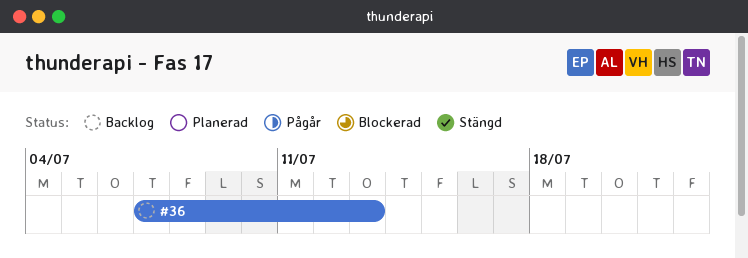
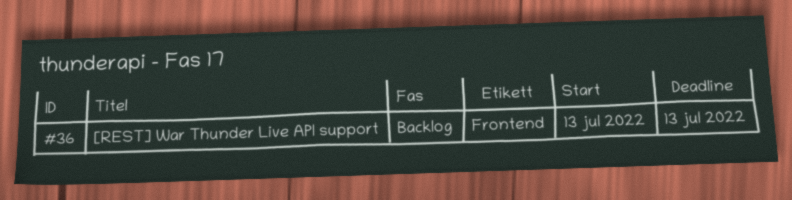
#36, start: Jul 7 -> Jul 13

